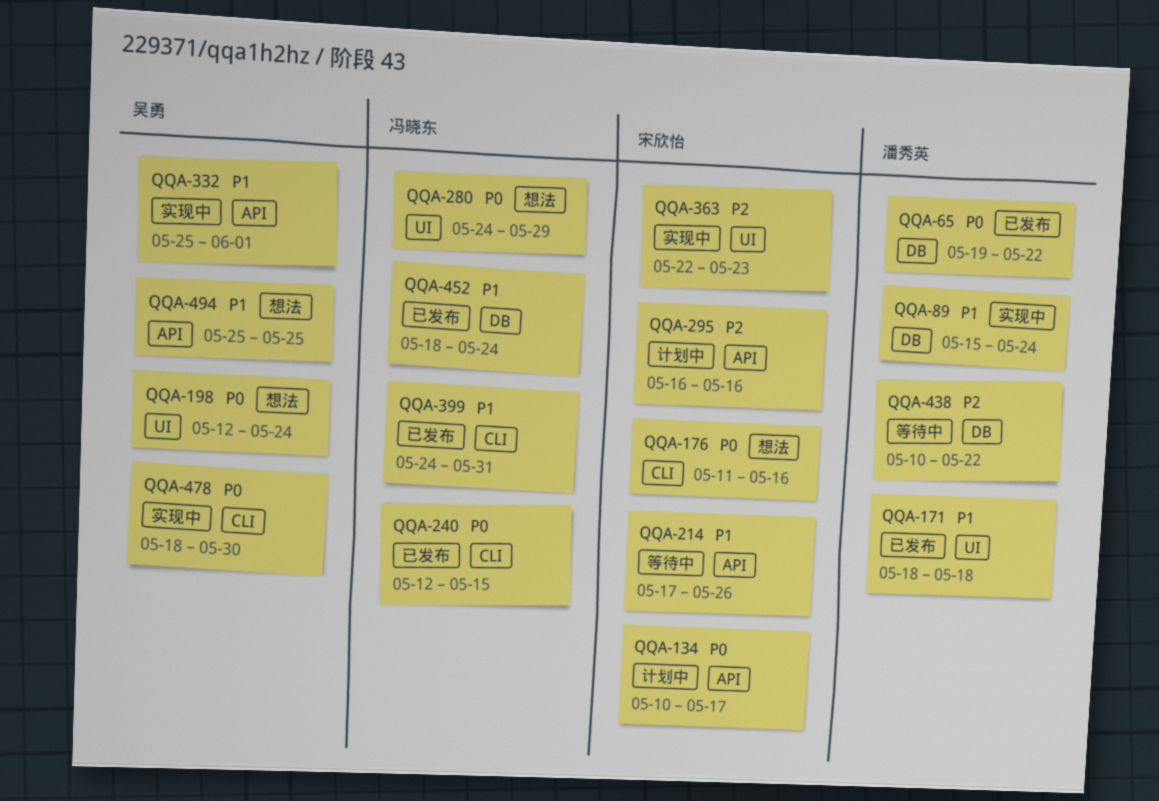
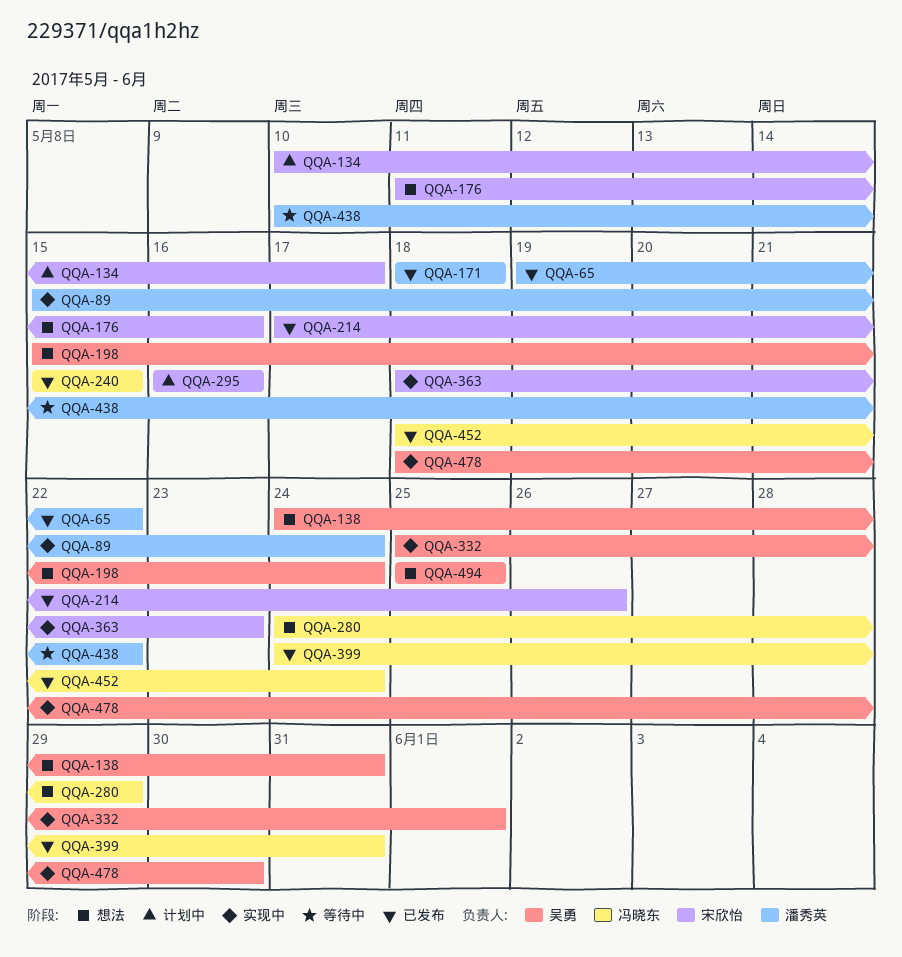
QQA-138: none -> present
QQA-198, start: May 12 -> May 15
QQA-214, status: 等待中 -> 已发布
QQA-240, start: May 12 -> May 15
QQA-363, start: May 22 -> May 18

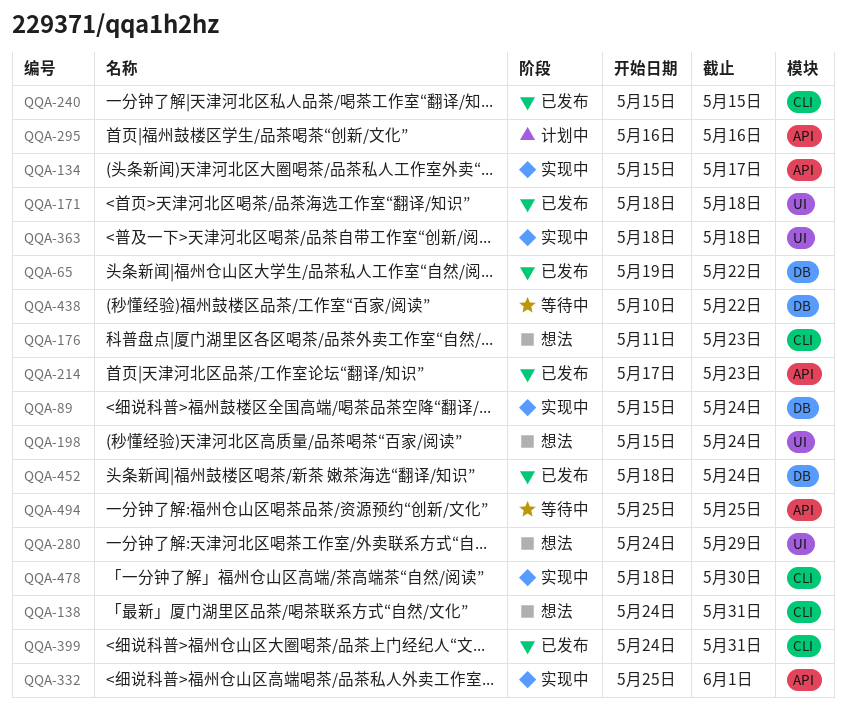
QQA-134, status: 计划中 -> 实现中
QQA-134, start: May 10 -> May 15
QQA-176, due: May 16 -> May 23
QQA-214, due: May 26 -> May 23
QQA-363, due: May 23 -> May 18
QQA-494, status: 想法 -> 等待中

